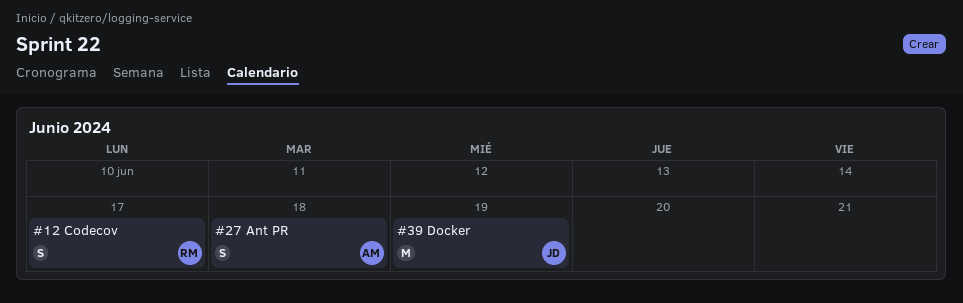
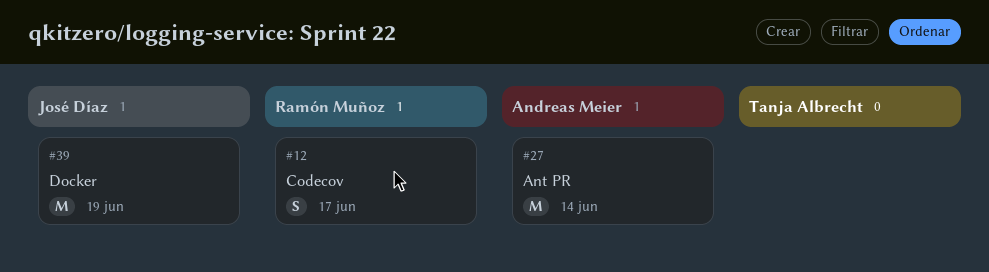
#27, estimate: S -> M
#27, due: Jun 18 -> Jun 14

